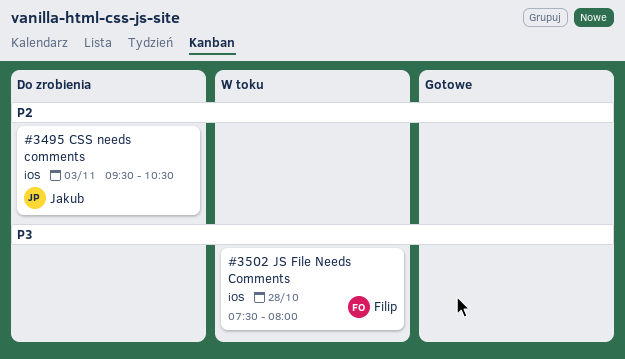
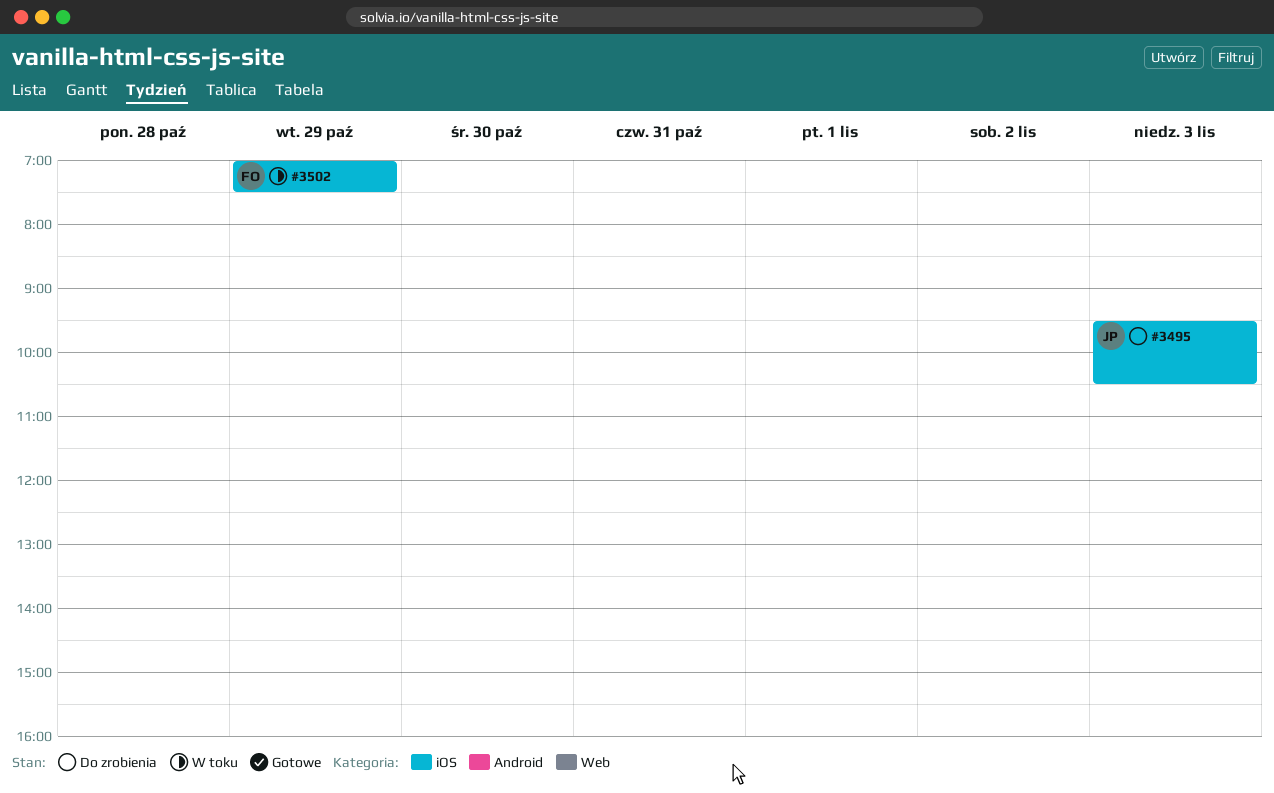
#3502, day: Oct 28 -> Oct 29
#3502, begins: 07:30 -> 07:00
#3502, ends: 08:00 -> 07:30

